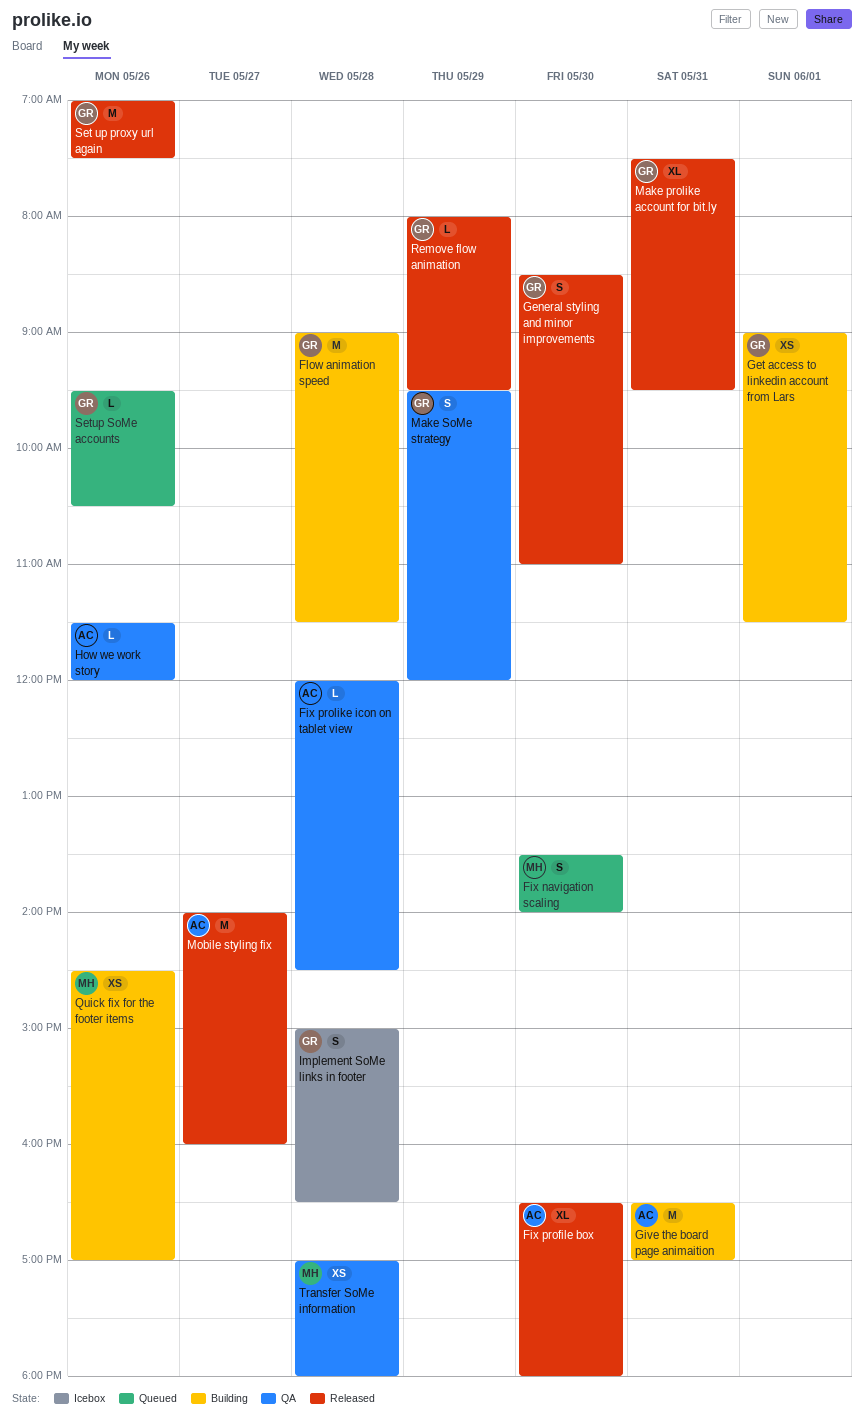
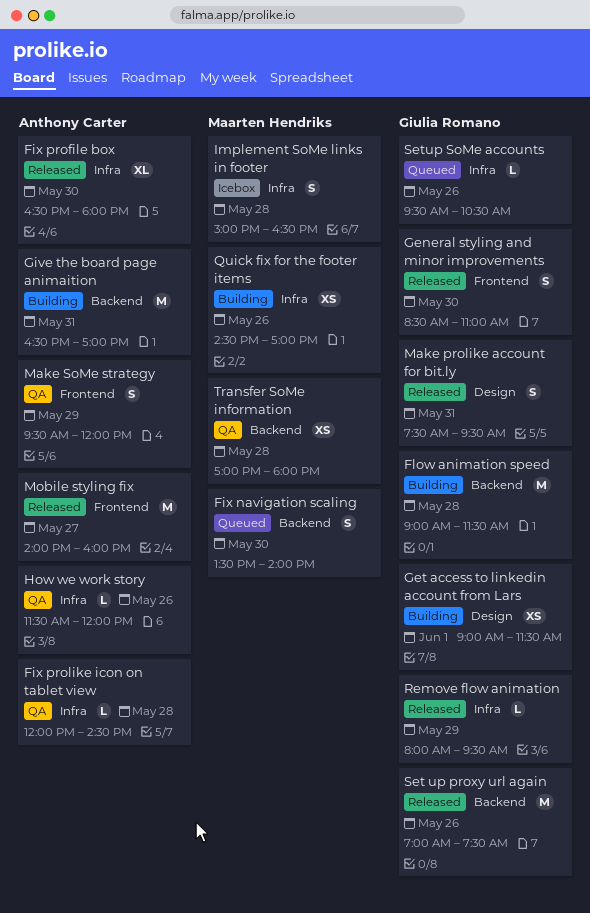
Implement SoMe links in footer, owner: Giulia Romano -> Maarten Hendriks
Make prolike account for bit.ly, estimate: XL -> S
Make SoMe strategy, owner: Giulia Romano -> Anthony Carter

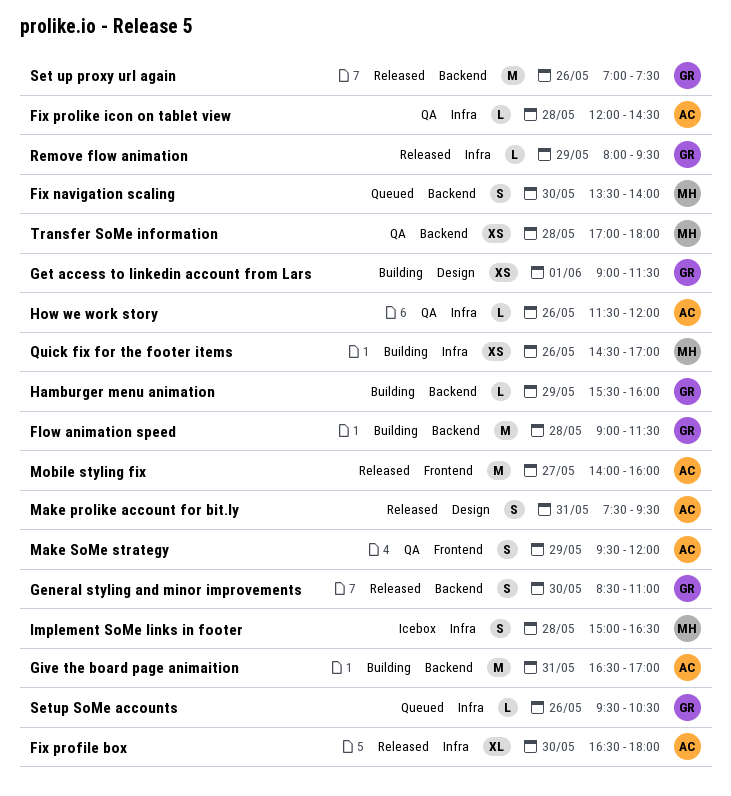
General styling and minor improvements, label: Frontend -> Backend
Hamburger menu animation: none -> present
Make prolike account for bit.ly, owner: Giulia Romano -> Anthony Carter

